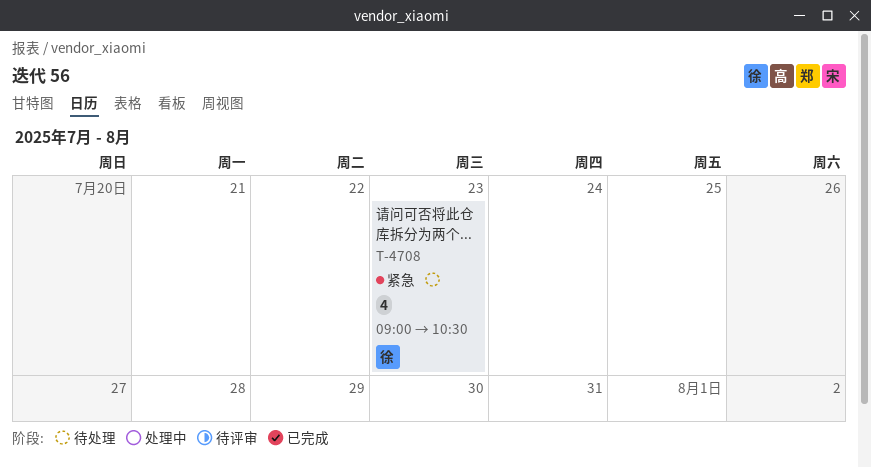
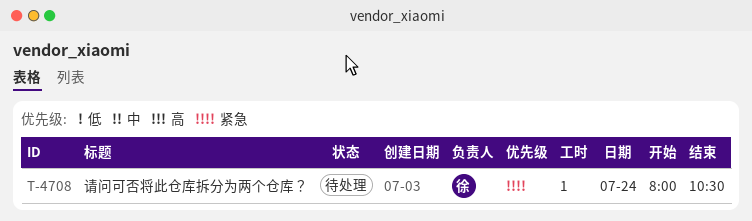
T-4708, estimate: 4 -> 1
T-4708, day: Jul 23 -> Jul 24
T-4708, begins: 09:00 -> 08:00

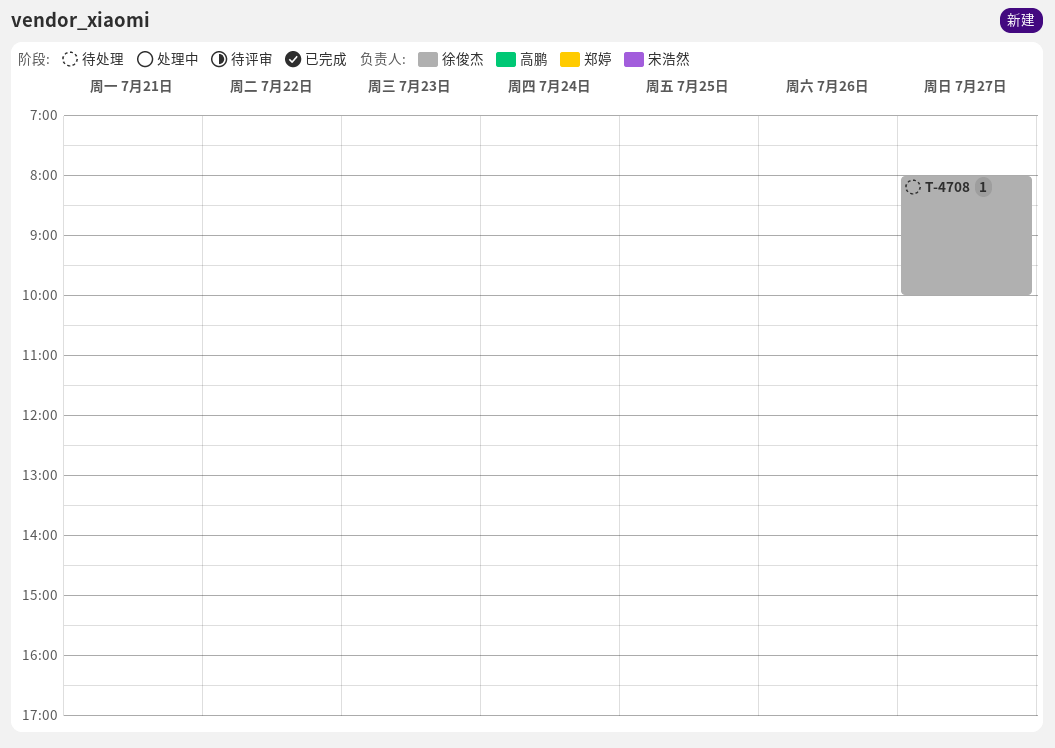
T-4708, day: Jul 24 -> Jul 27
T-4708, ends: 10:30 -> 10:00

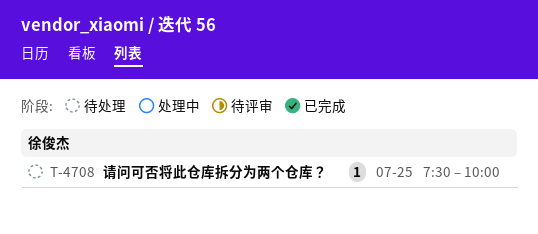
T-4708, day: Jul 27 -> Jul 25
T-4708, begins: 08:00 -> 07:30

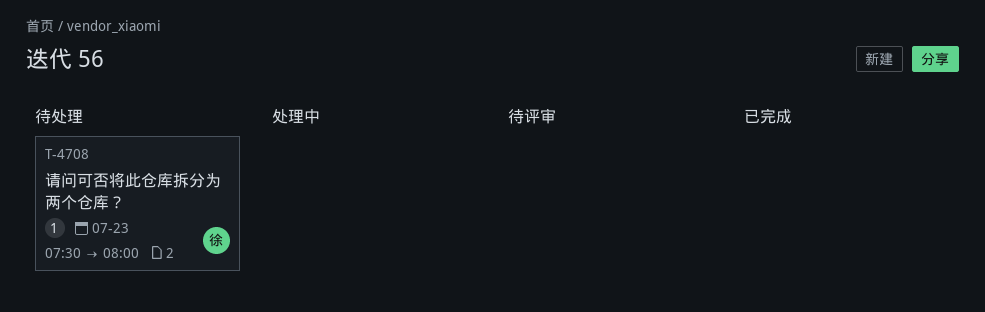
T-4708, day: Jul 25 -> Jul 23
T-4708, ends: 10:00 -> 08:00

